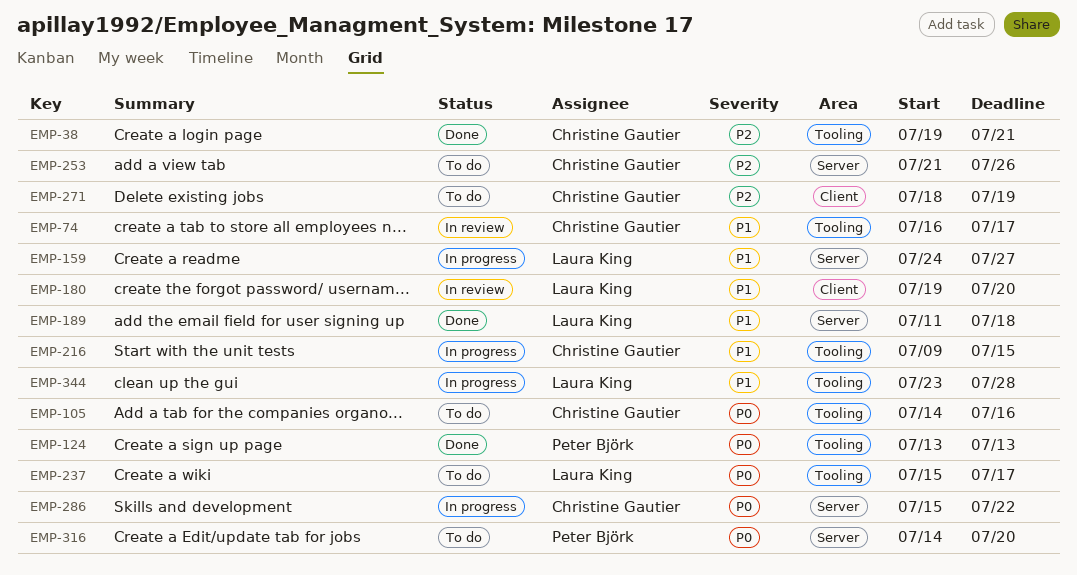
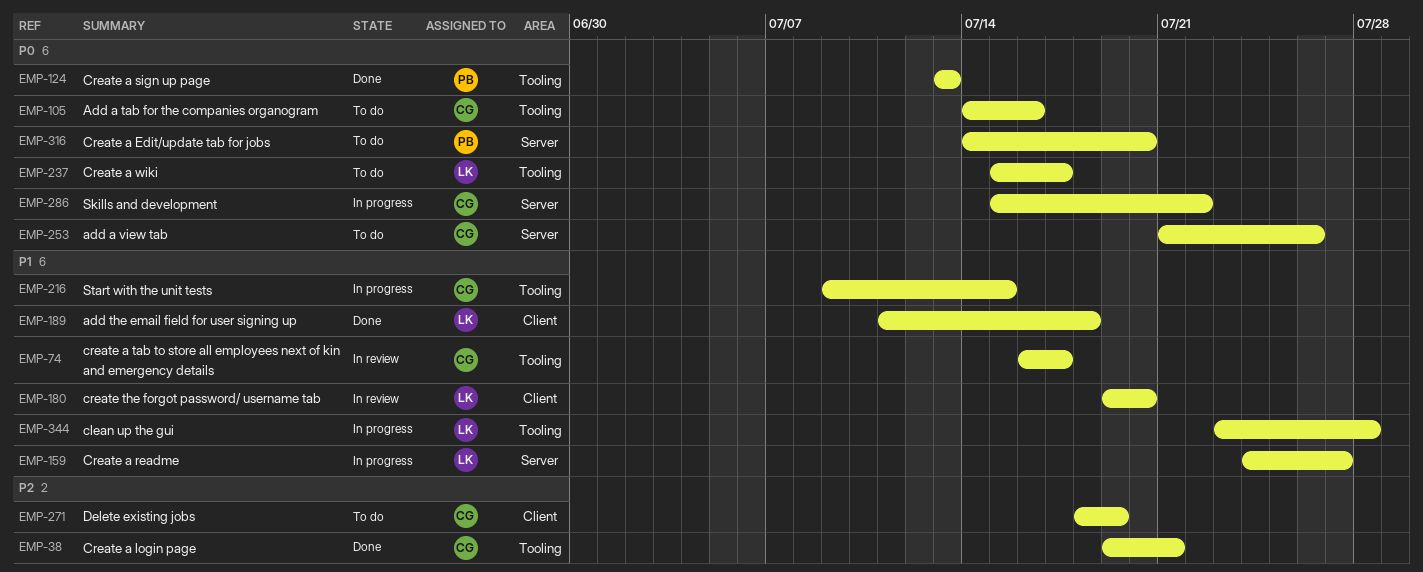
EMP-189, label: Server -> Client
EMP-253, priority: P2 -> P0

